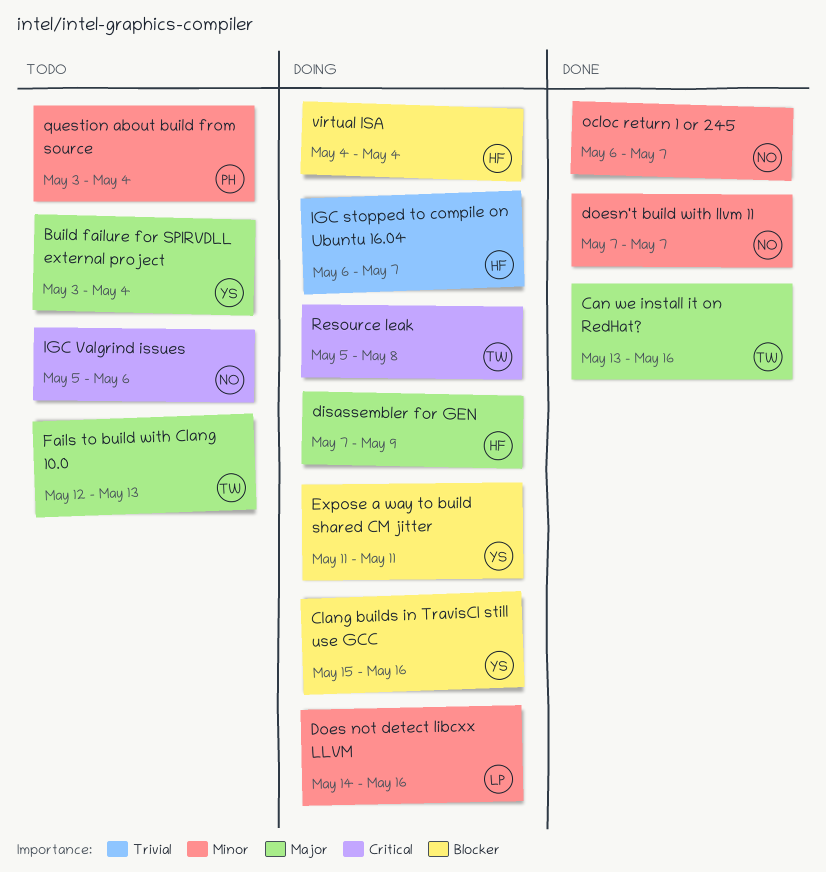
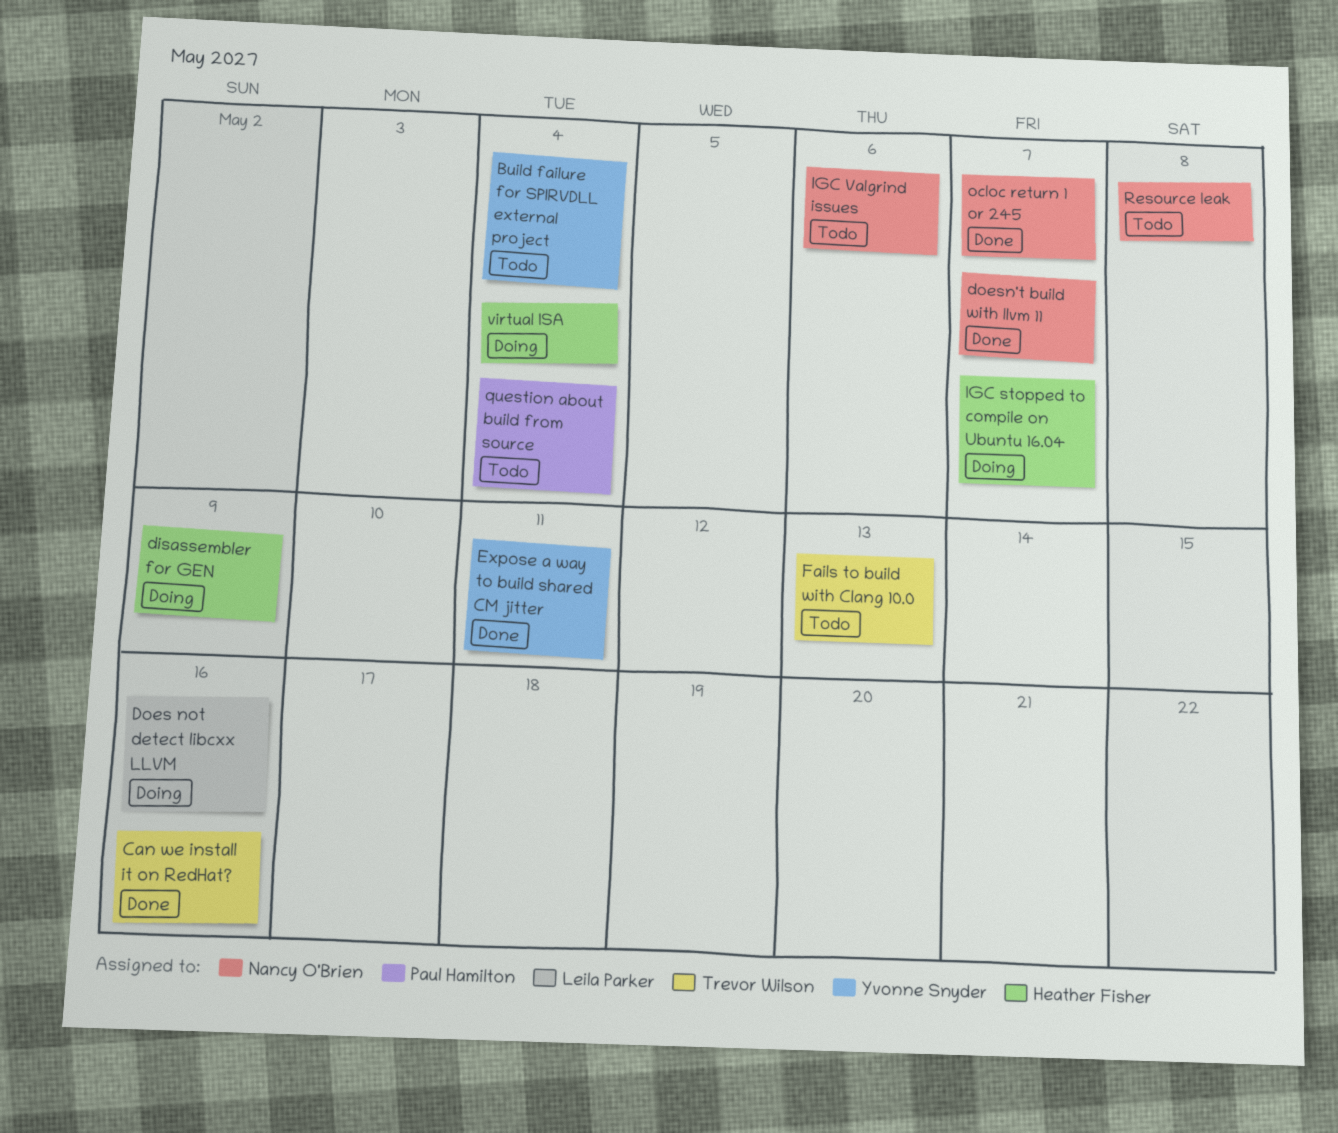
Clang builds in TravisCI still use GCC: present -> none
Expose a way to build shared CM jitter, status: Doing -> Done
Resource leak, status: Doing -> Todo
Resource leak, owner: Trevor Wilson -> Nancy O'Brien

